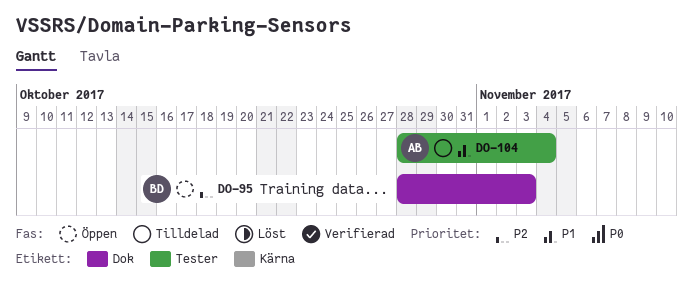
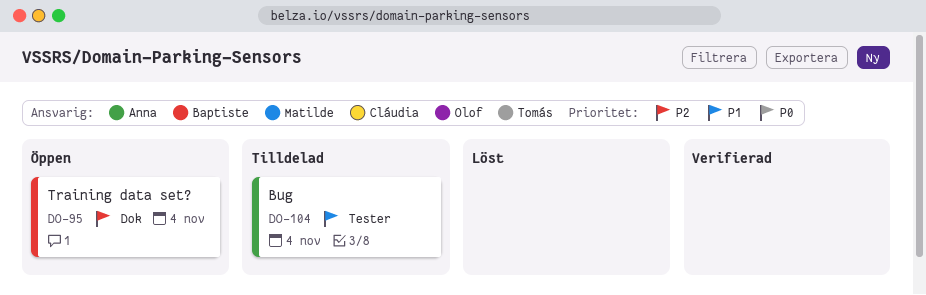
DO-95, due: Nov 3 -> Nov 4

